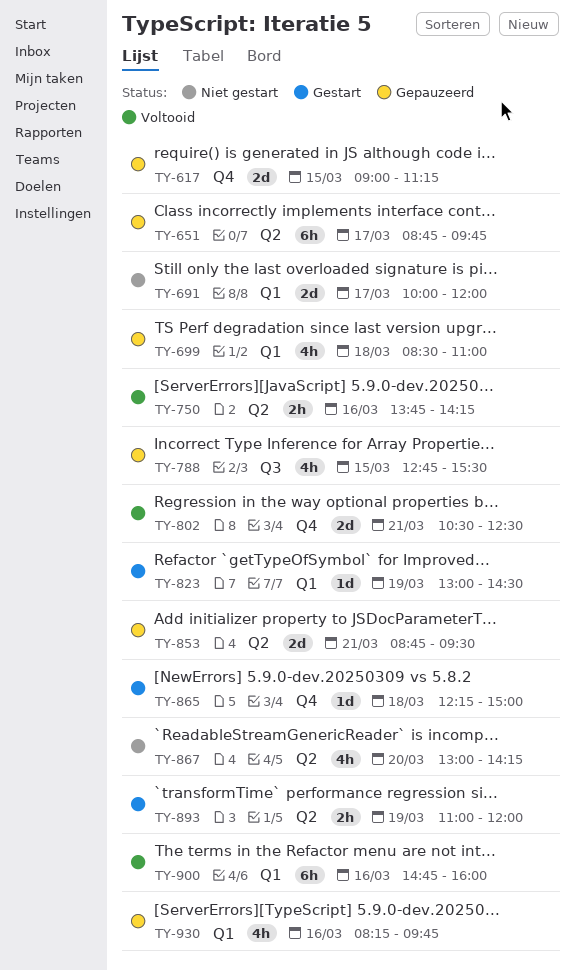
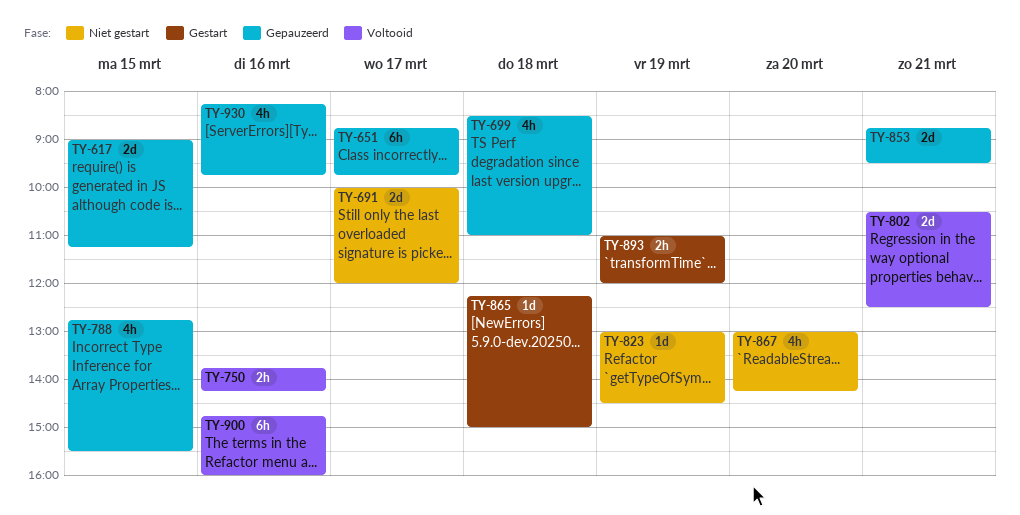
TY-823, status: Gestart -> Niet gestart

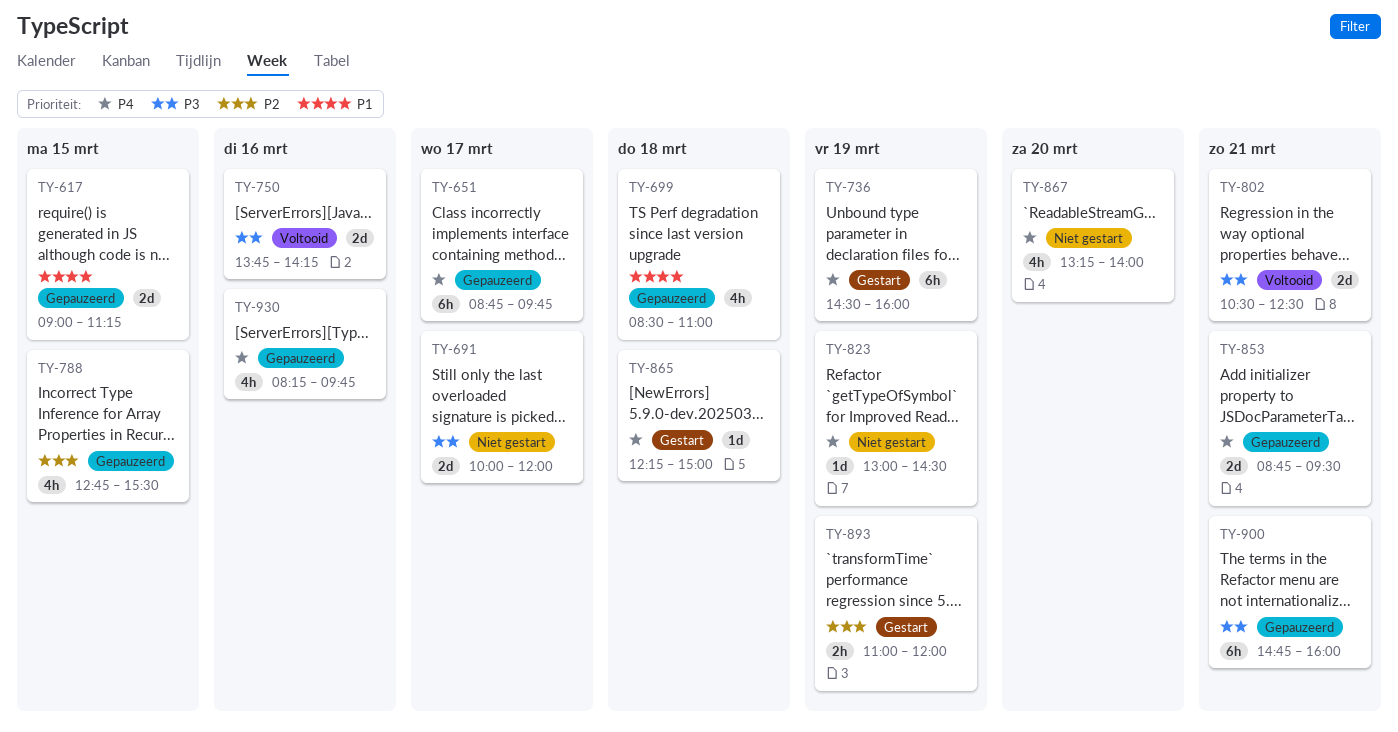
TY-736: none -> present
TY-750, estimate: 2h -> 2d
TY-867, begins: 13:00 -> 13:15
TY-867, ends: 14:15 -> 14:00
TY-900, status: Voltooid -> Gepauzeerd
TY-900, day: Mar 16 -> Mar 21

